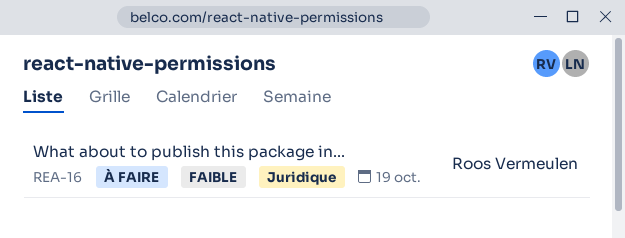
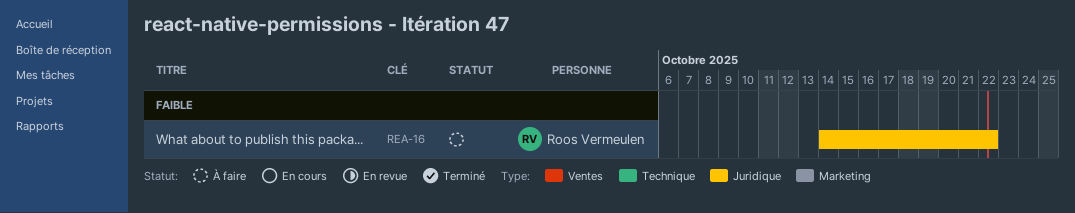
REA-16, due: Oct 19 -> Oct 22

